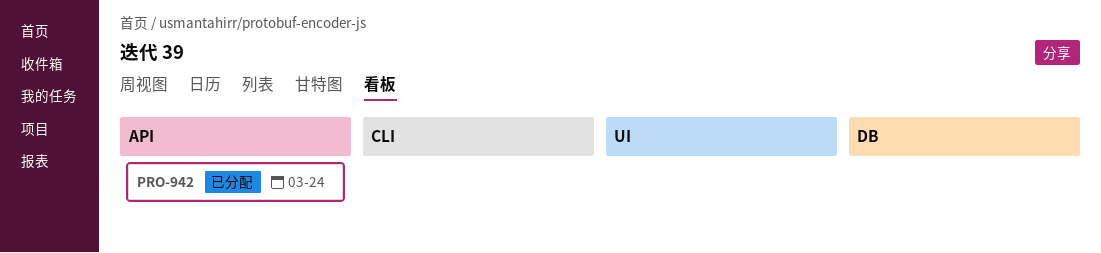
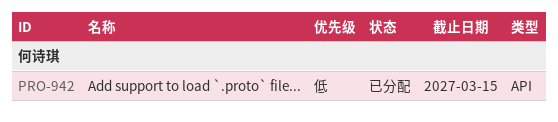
PRO-942, due: Mar 24 -> Mar 15

